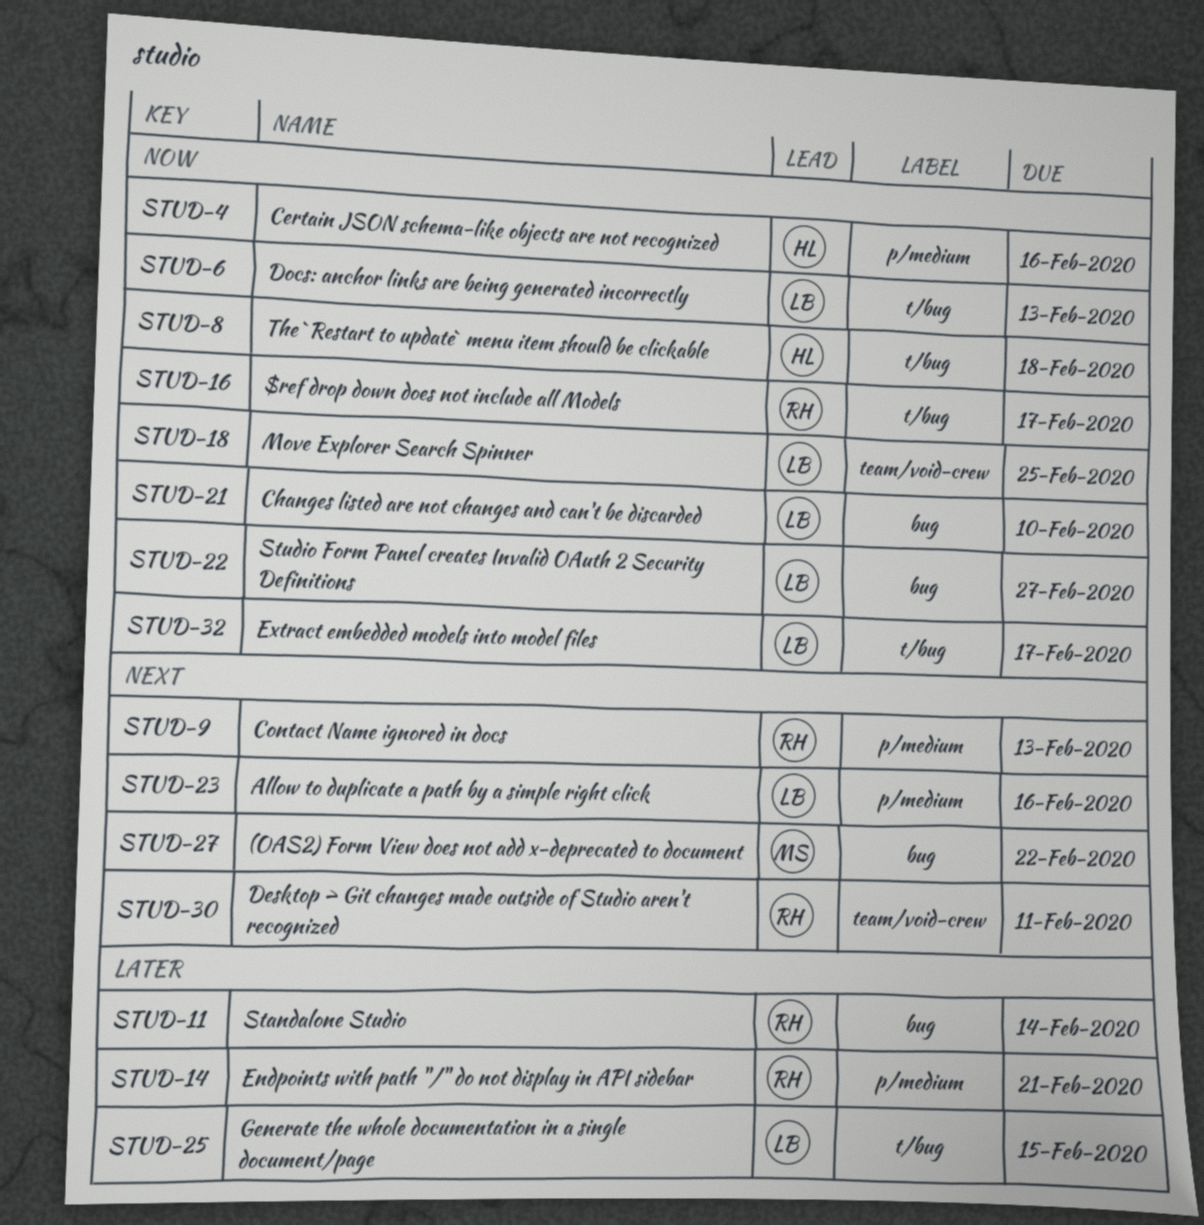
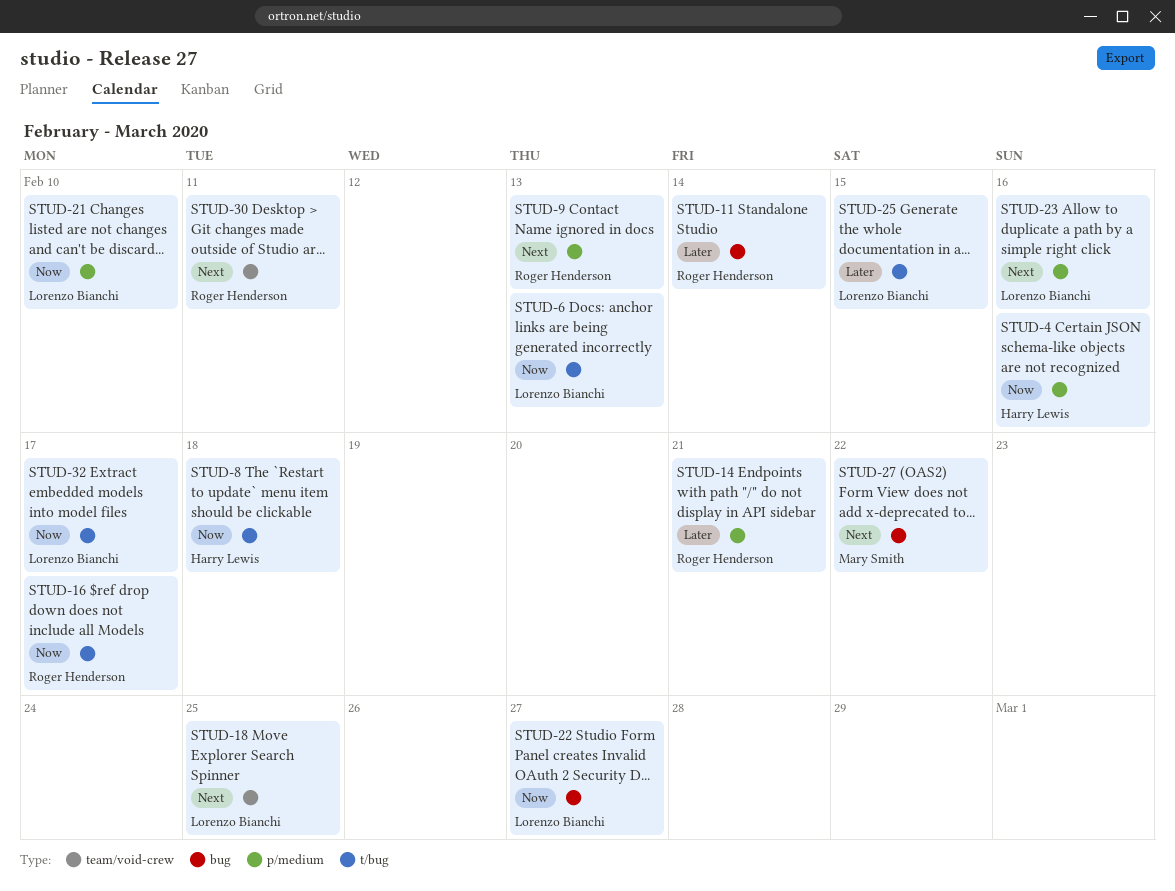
STUD-18, priority: Now -> Next
STUD-21, label: bug -> p/medium

